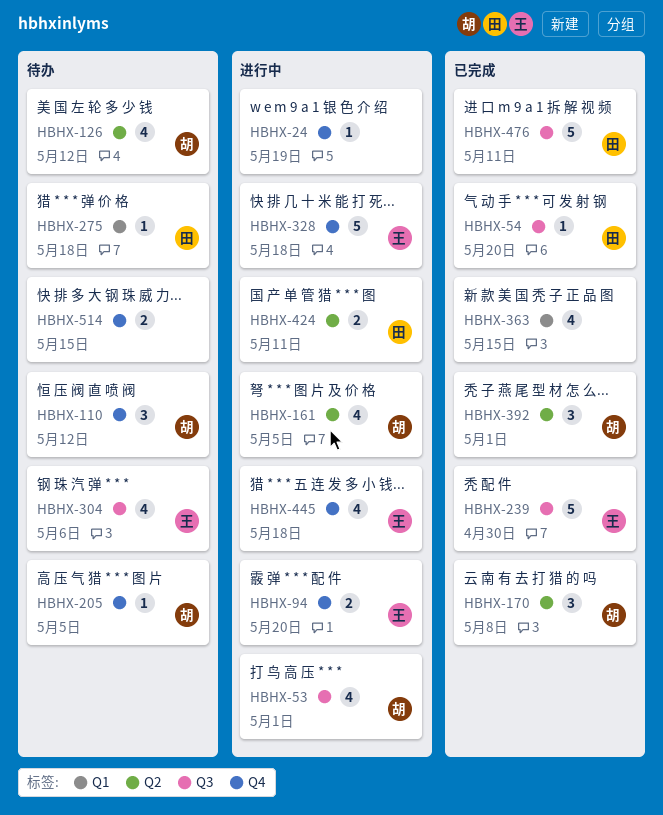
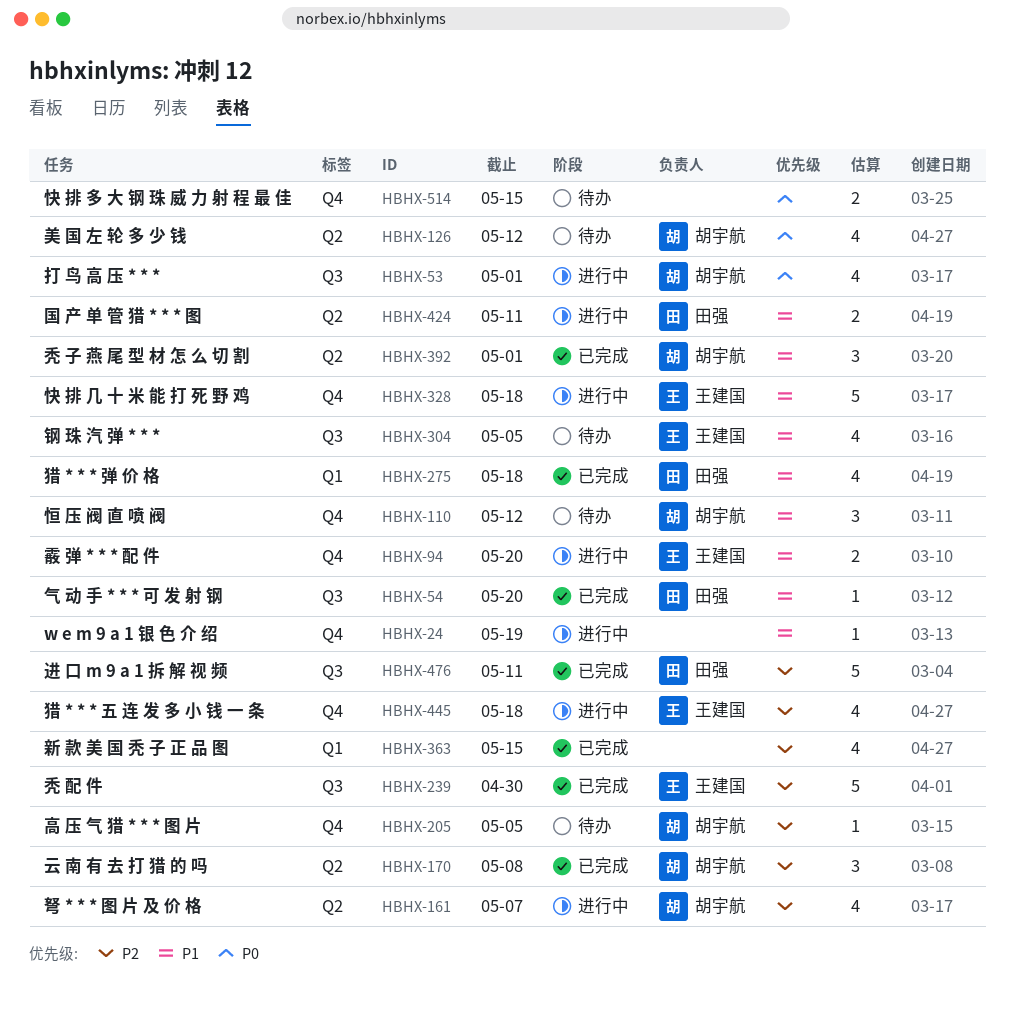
HBHX-161, due: May 5 -> May 7
HBHX-275, status: 待办 -> 已完成
HBHX-275, estimate: 1 -> 4
HBHX-304, due: May 6 -> May 5

